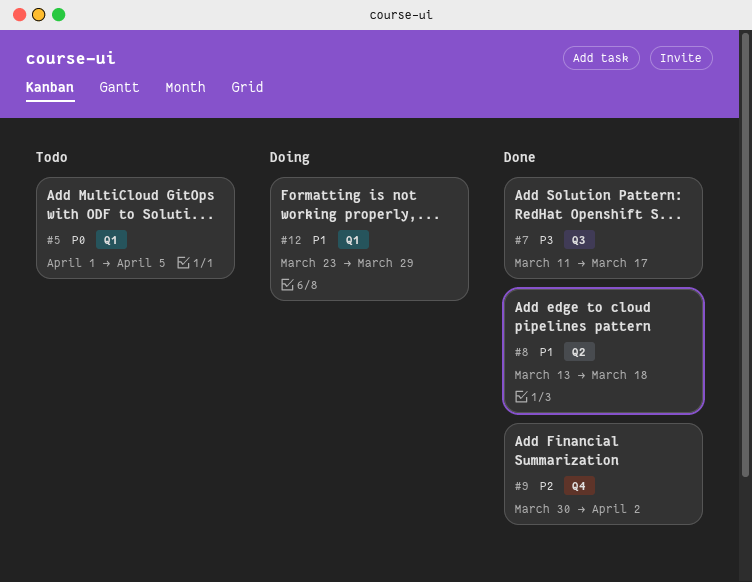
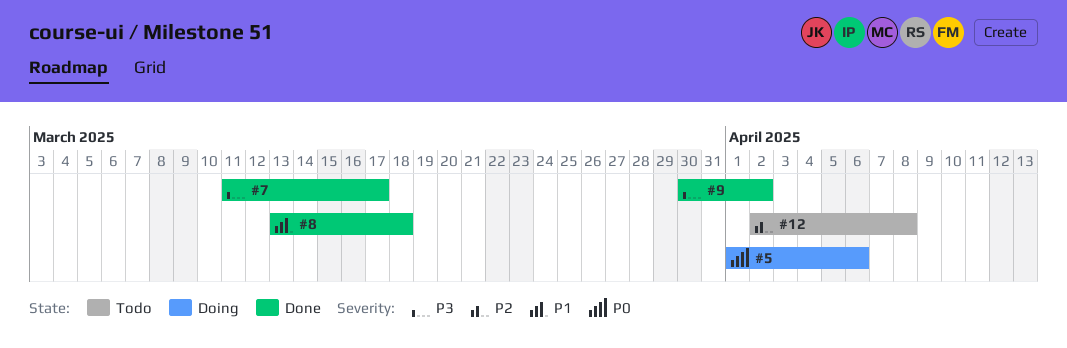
#5, status: Todo -> Doing
#5, due: Apr 5 -> Apr 6
#9, priority: P2 -> P3
#12, status: Doing -> Todo
#12, priority: P1 -> P2
#12, start: Mar 23 -> Apr 2
#12, due: Mar 29 -> Apr 8

